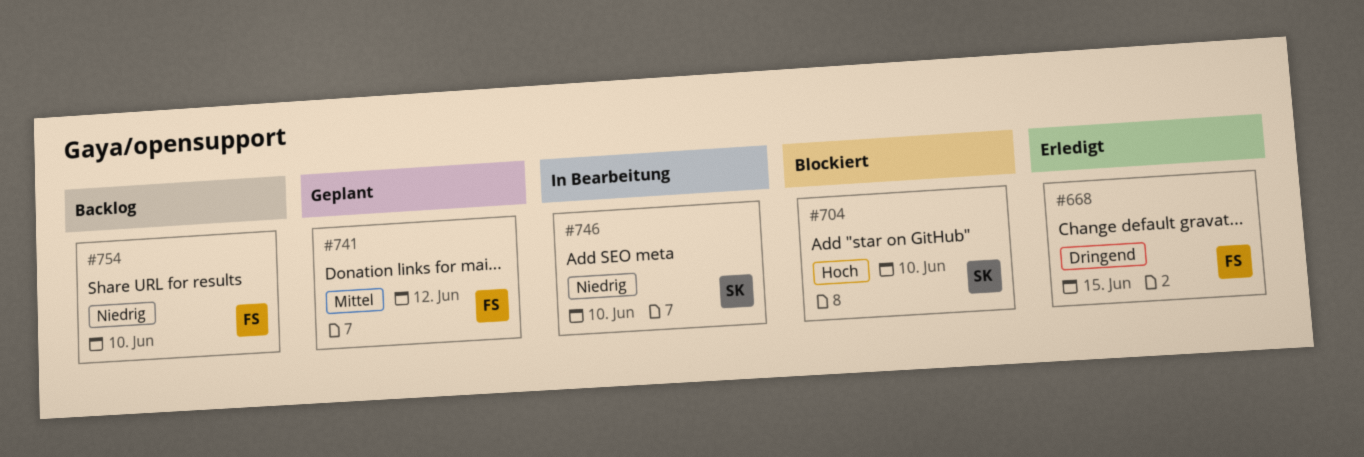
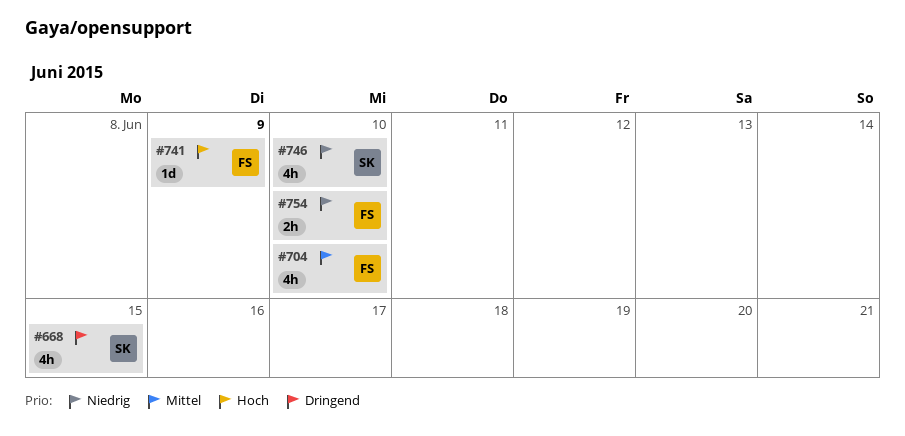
#668, owner: FS -> SK
#704, owner: SK -> FS
#704, priority: Hoch -> Mittel
#741, priority: Mittel -> Hoch
#741, due: Jun 12 -> Jun 9

